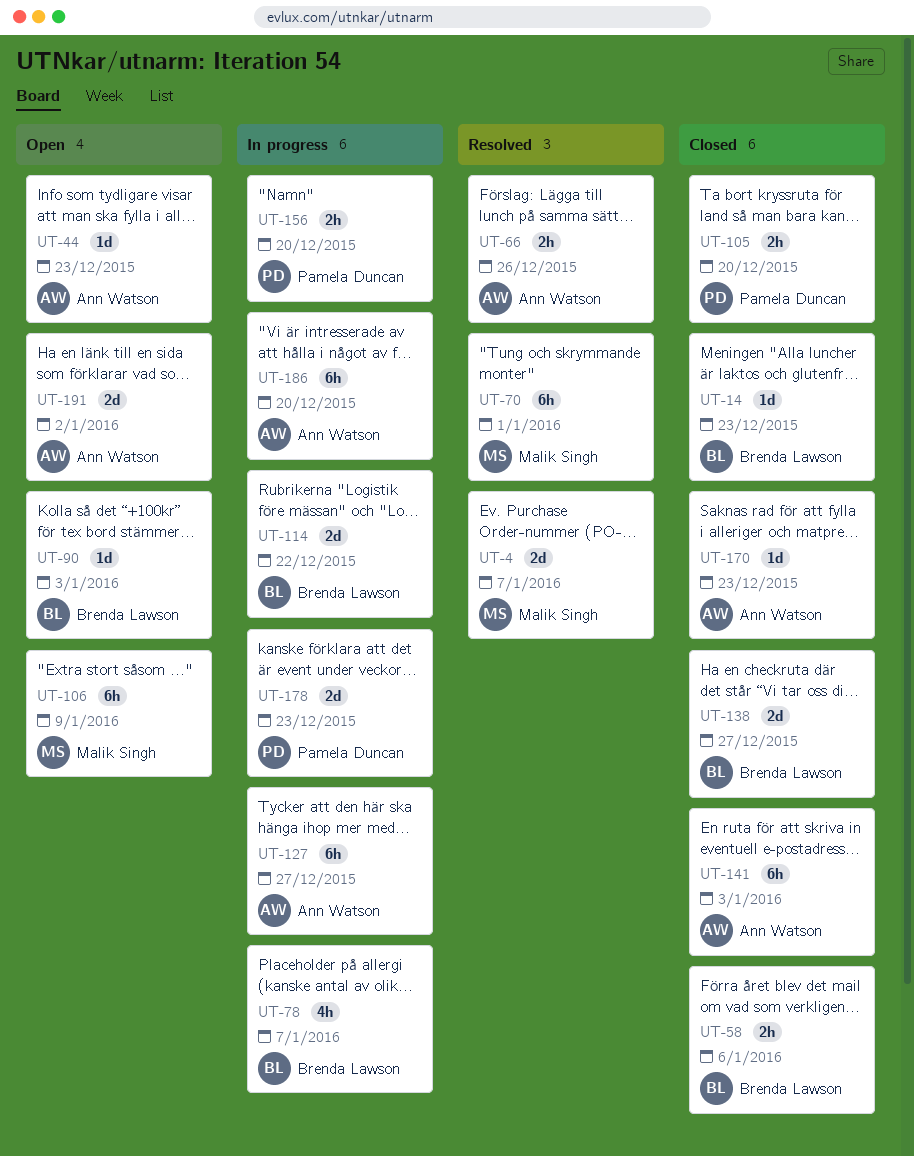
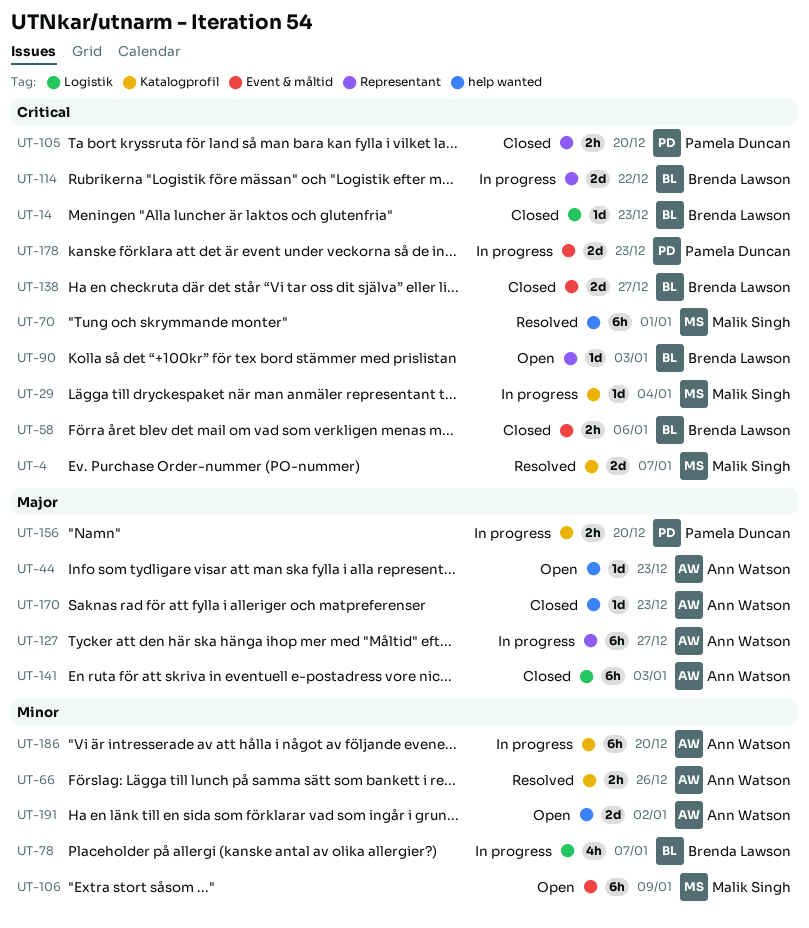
UT-29: none -> present

